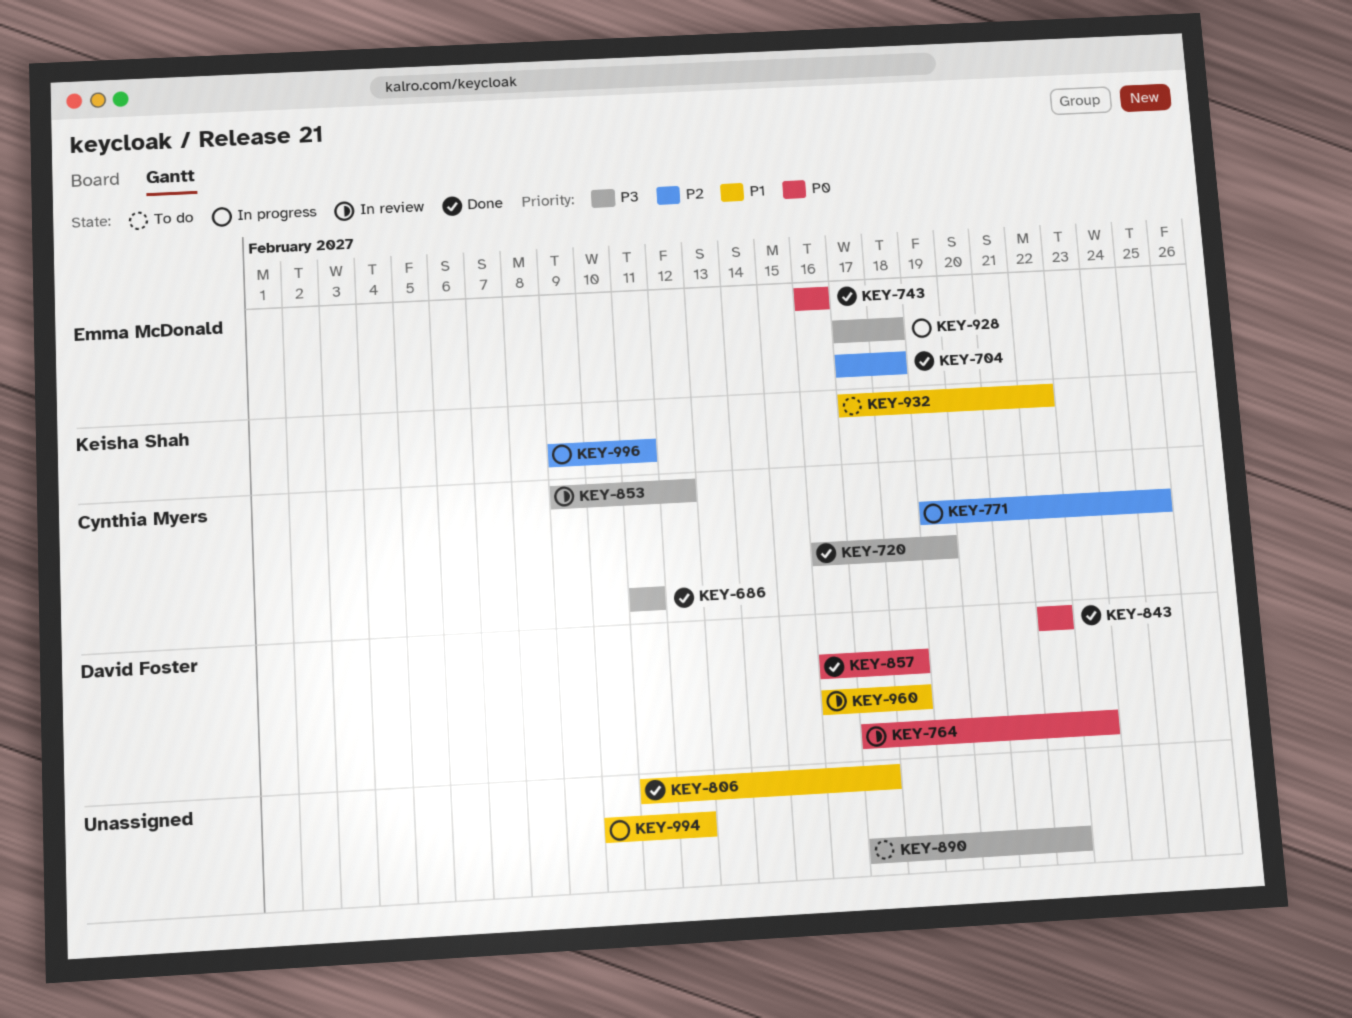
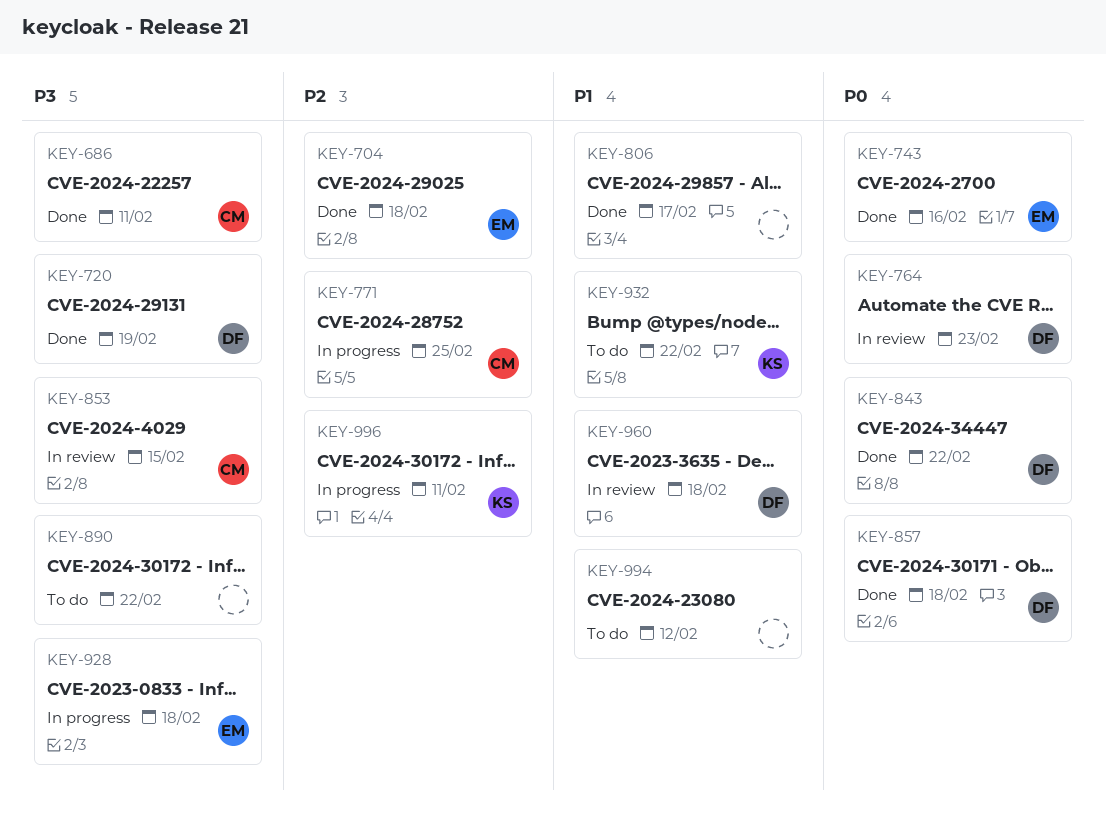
KEY-720, owner: Cynthia Myers -> David Foster
KEY-853, due: Feb 12 -> Feb 15
KEY-994, status: In progress -> To do

